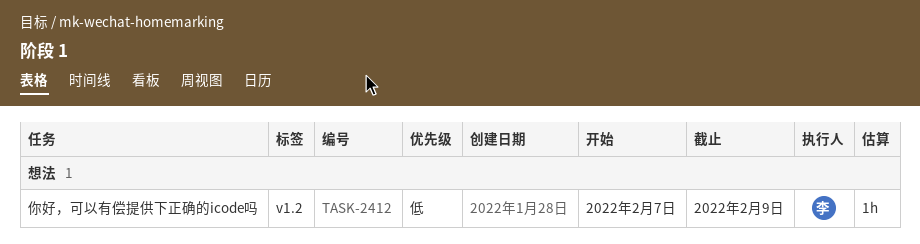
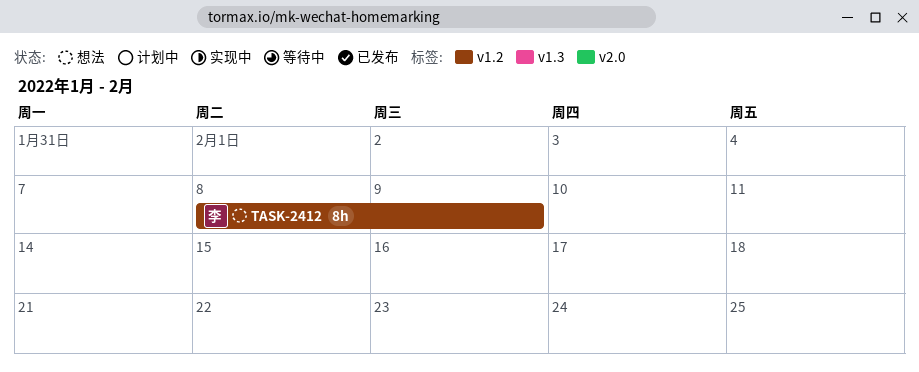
TASK-2412, estimate: 1h -> 8h
TASK-2412, start: Feb 7 -> Feb 8

